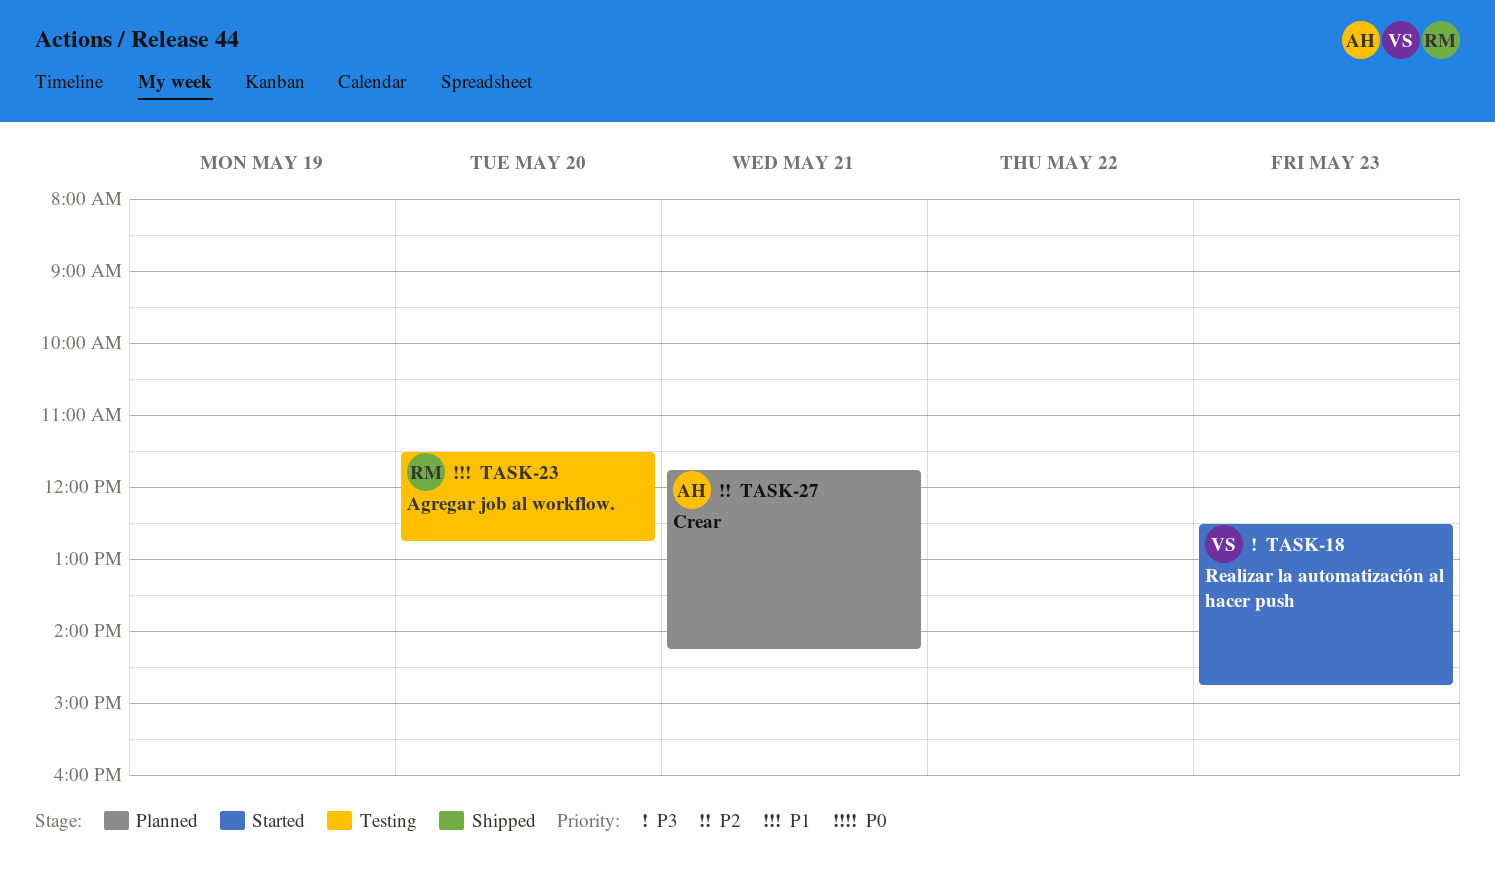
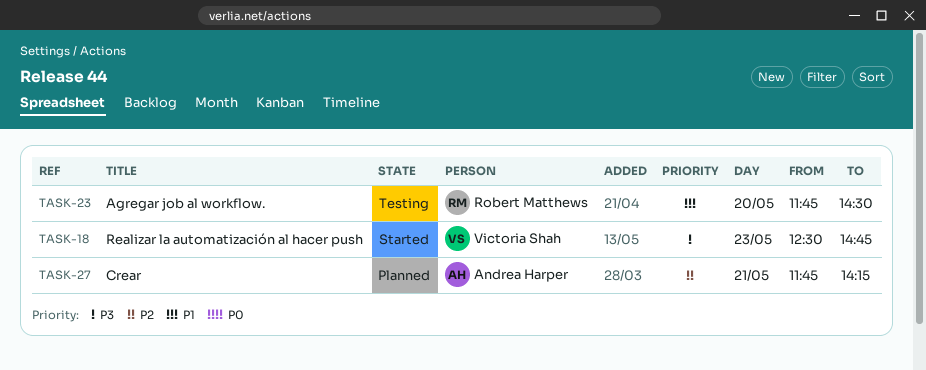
TASK-23, begins: 11:30 -> 11:45
TASK-23, ends: 12:45 -> 14:30

